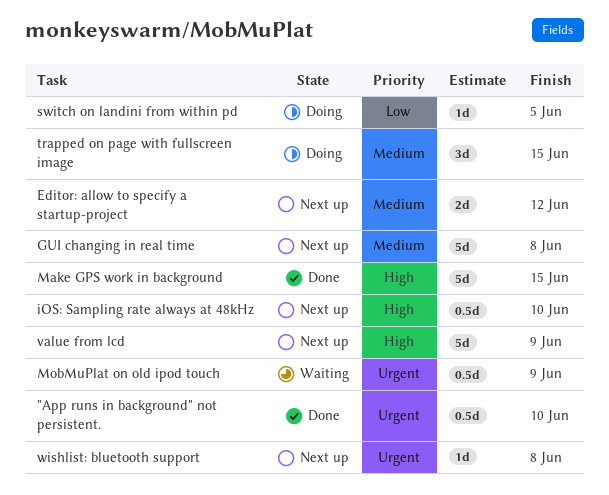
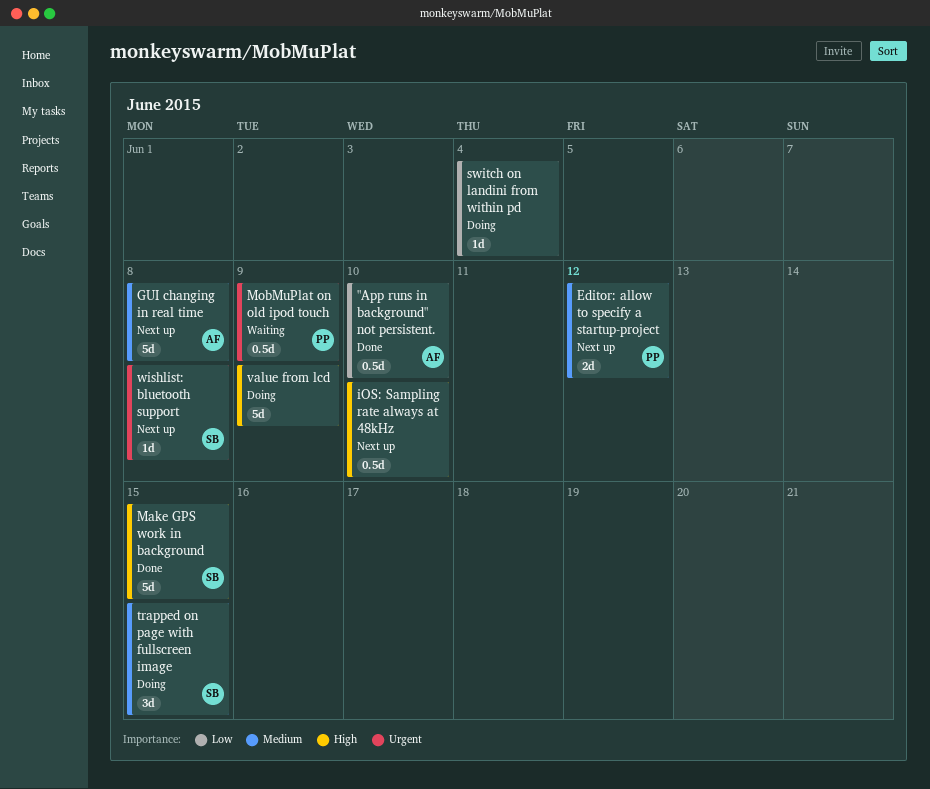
"App runs in background" not persistent., priority: Urgent -> Low
switch on landini from within pd, due: Jun 5 -> Jun 4
value from lcd, status: Next up -> Doing

